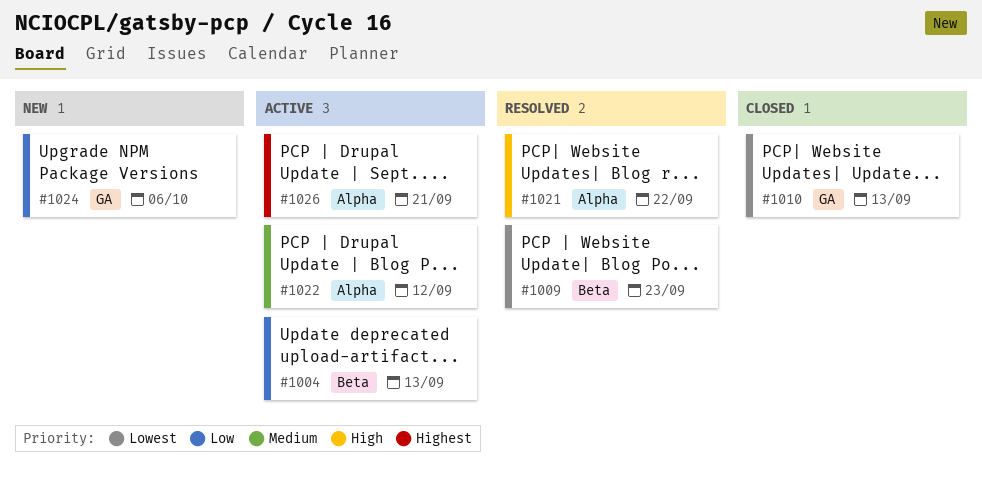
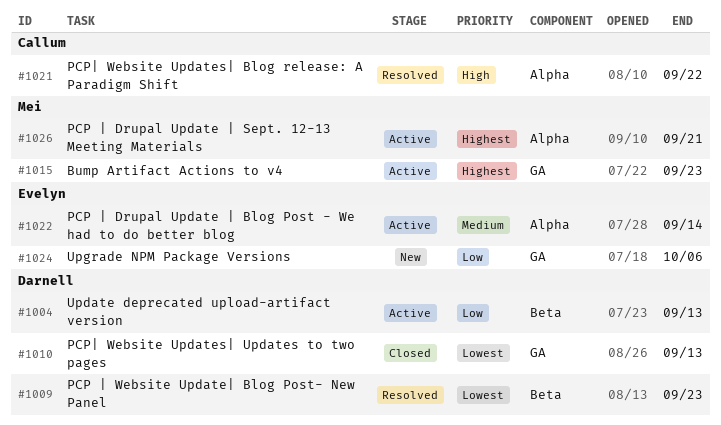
#1015: none -> present
#1022, due: Sep 12 -> Sep 14

